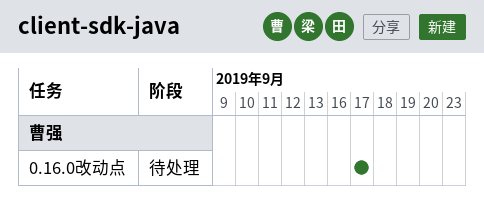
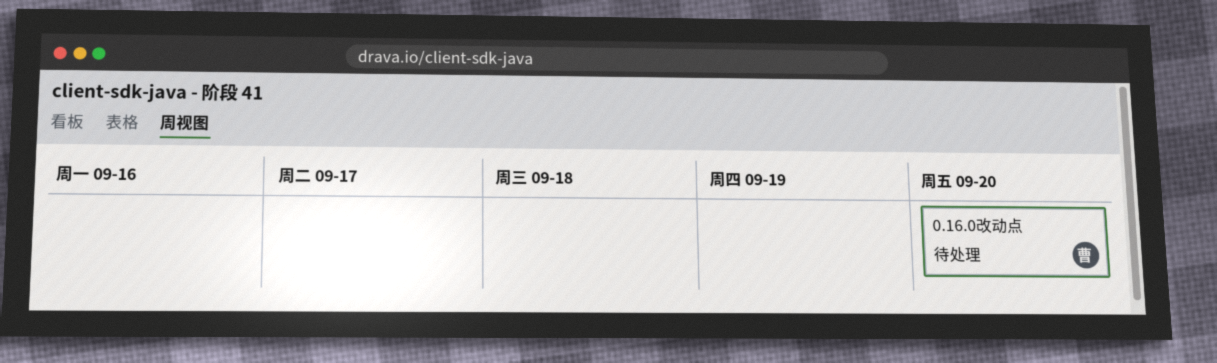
0.16.0改动点, due: Sep 17 -> Sep 20

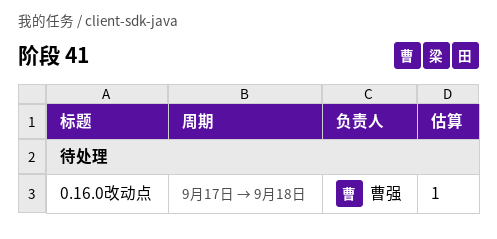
0.16.0改动点, due: Sep 20 -> Sep 18

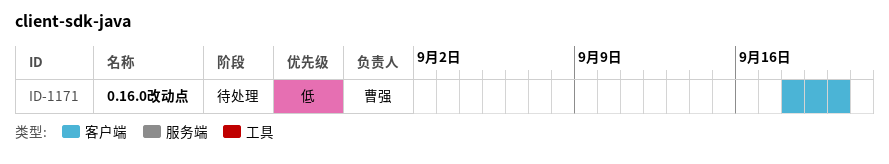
0.16.0改动点, start: Sep 17 -> Sep 18
0.16.0改动点, due: Sep 18 -> Sep 20

